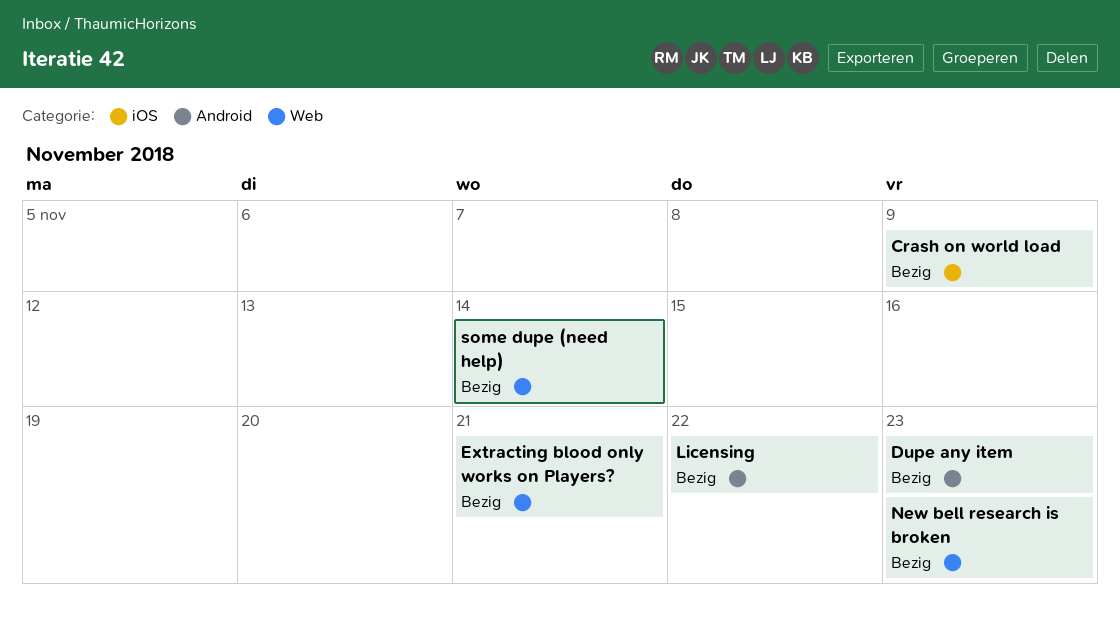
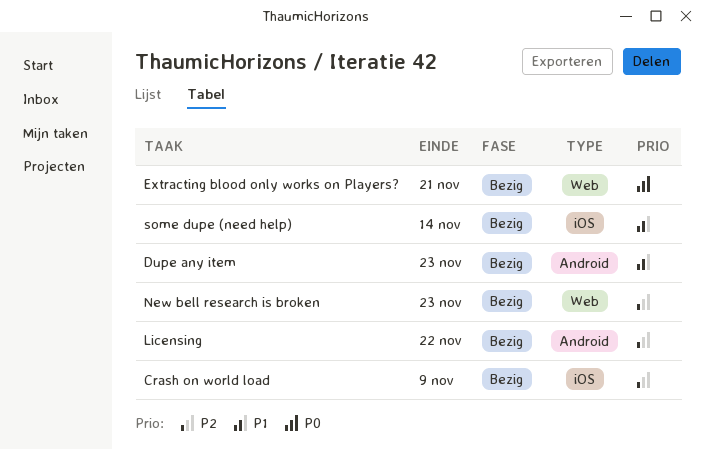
some dupe (need help), label: Web -> iOS

